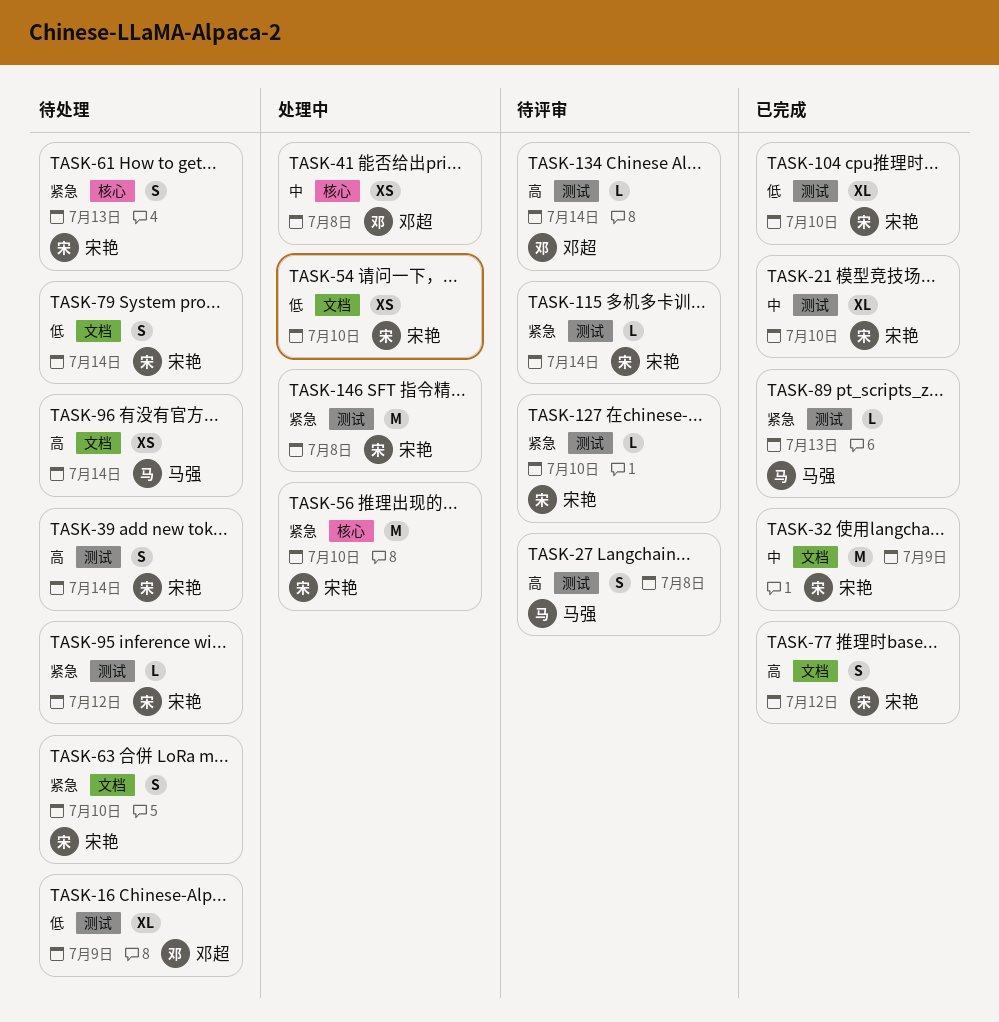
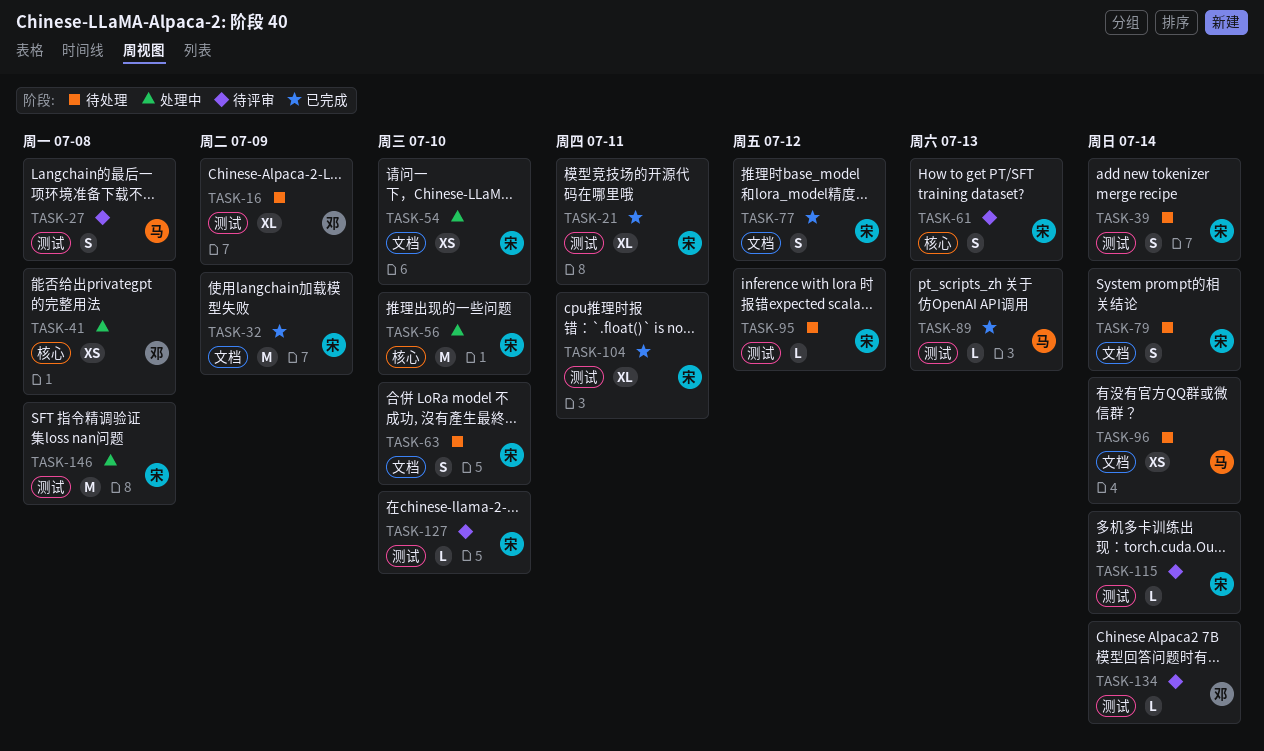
TASK-21, due: Jul 10 -> Jul 11
TASK-61, status: 待处理 -> 待评审
TASK-104, due: Jul 10 -> Jul 11

